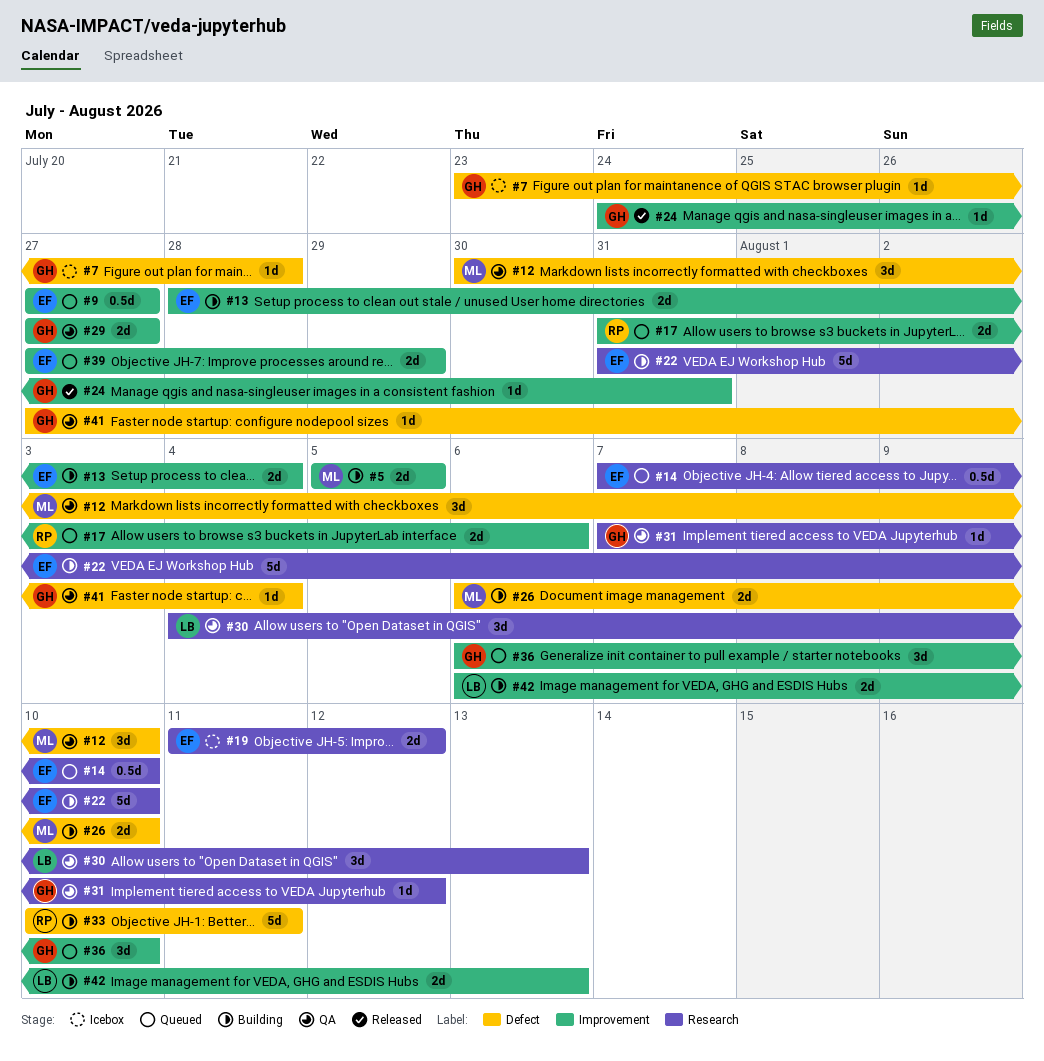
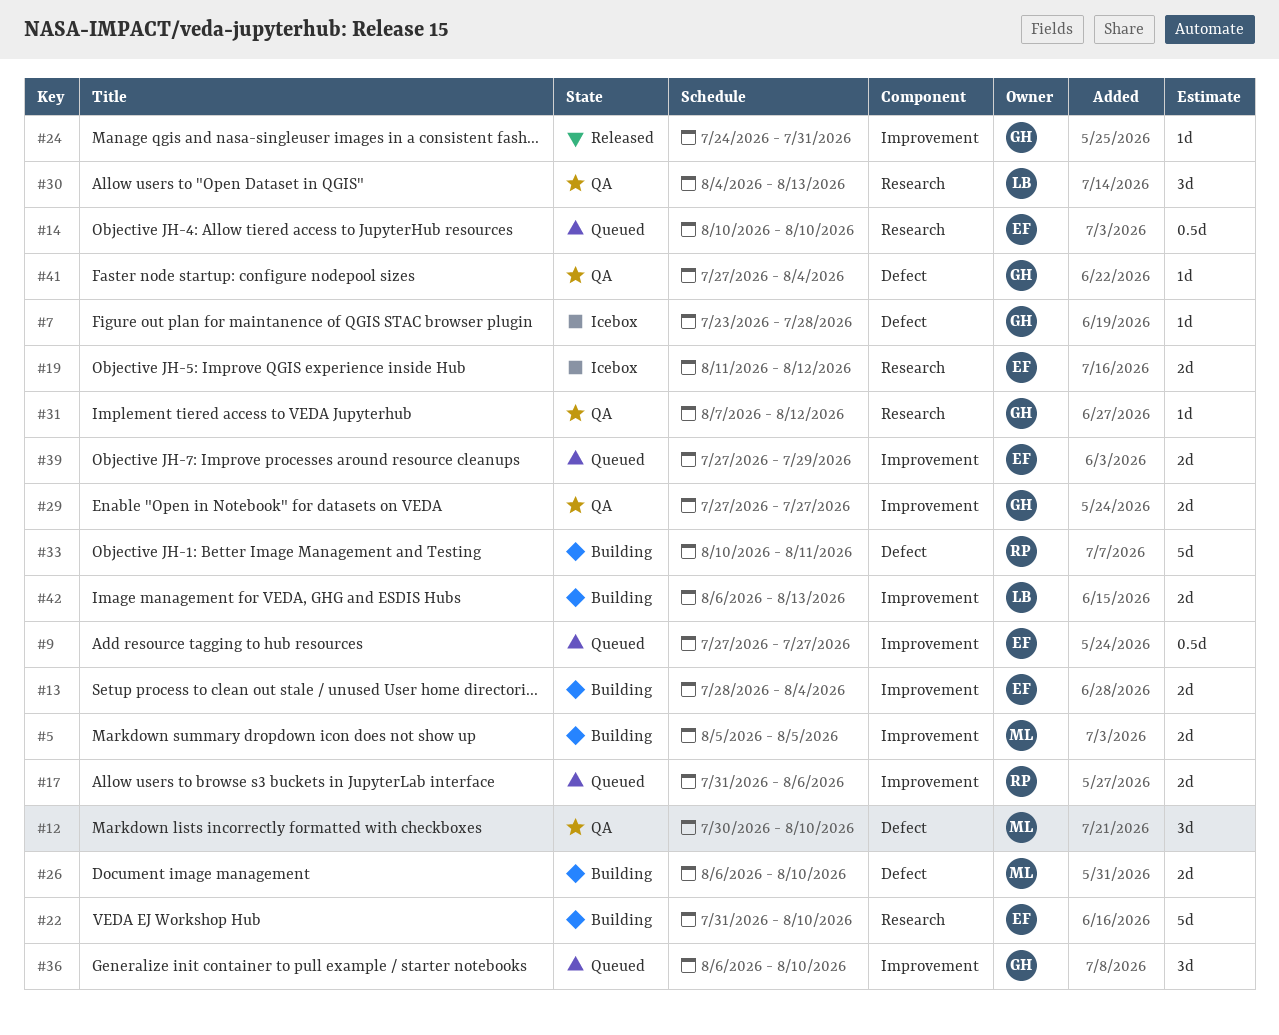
#14, start: Aug 7 -> Aug 10

